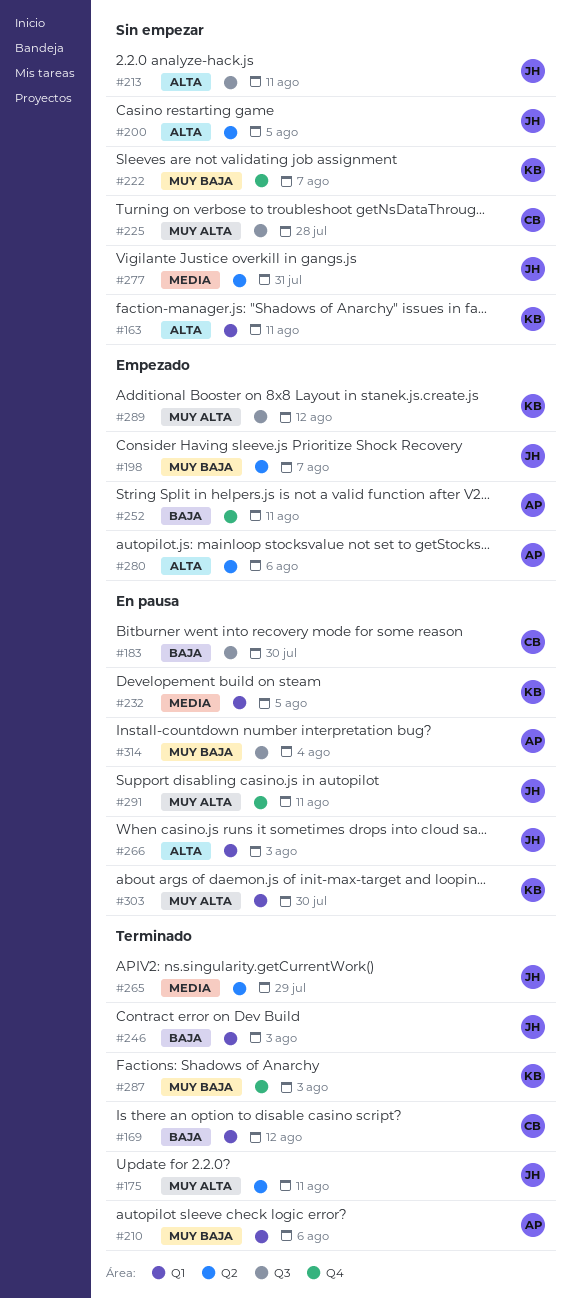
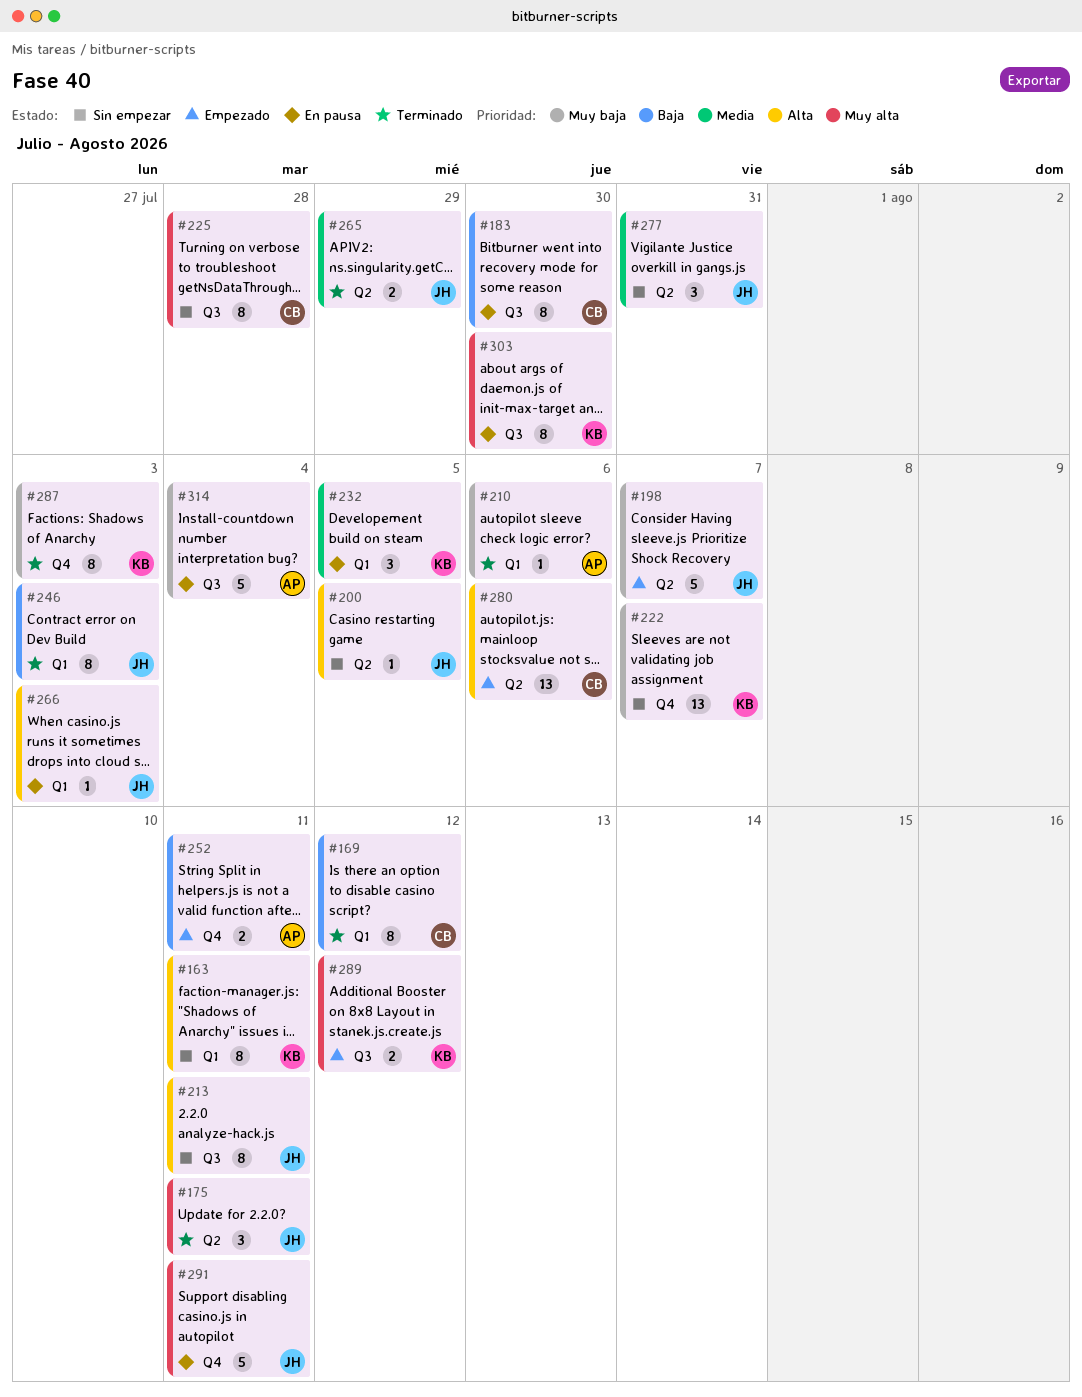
#280, owner: AP -> CB
#303, label: Q1 -> Q3

